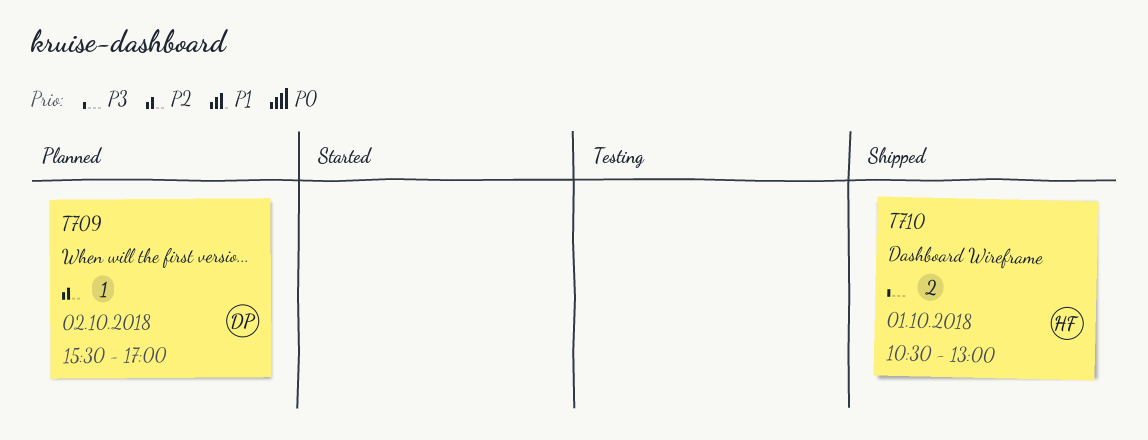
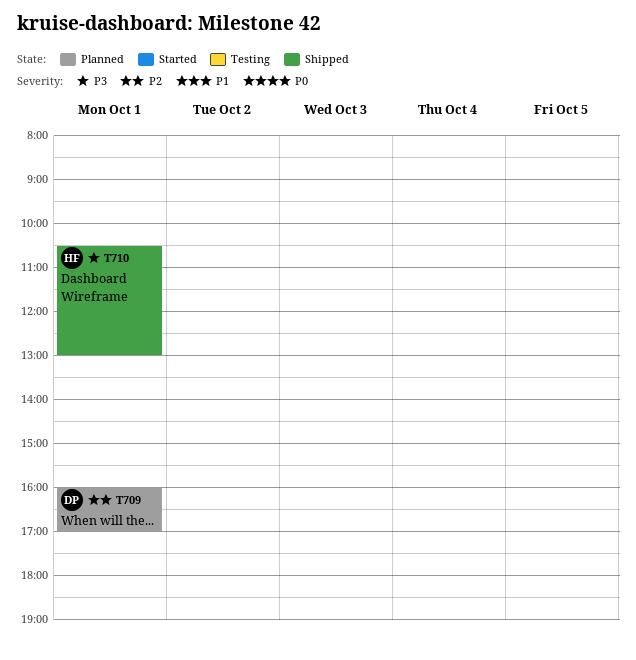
T709, day: Oct 2 -> Oct 1
T709, begins: 15:30 -> 16:00

